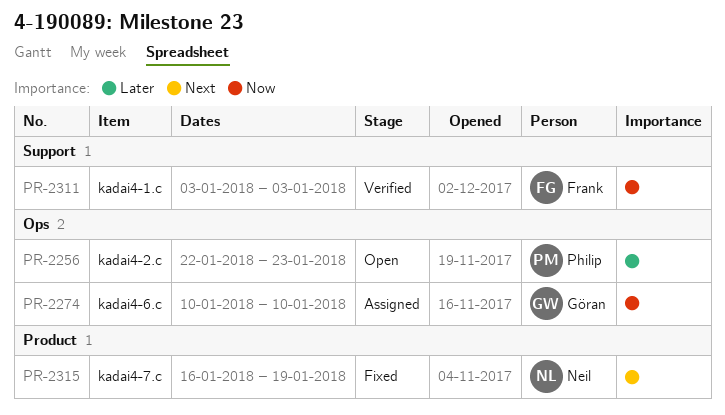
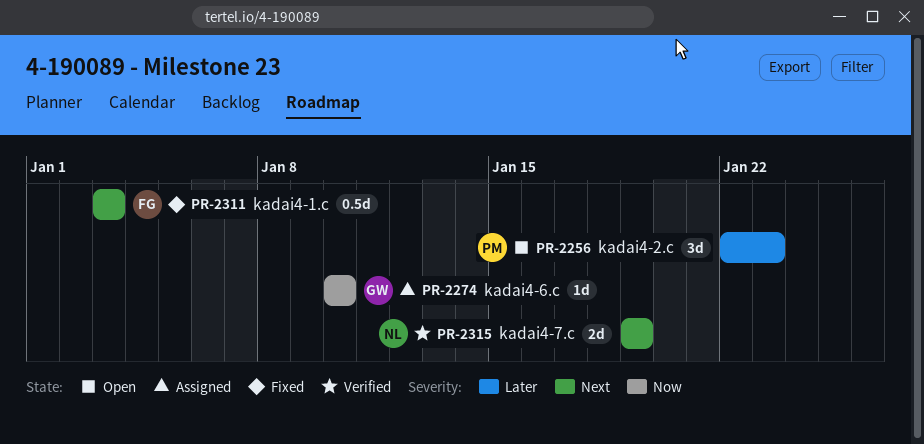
PR-2311, status: Verified -> Fixed
PR-2311, priority: Now -> Next
PR-2315, status: Fixed -> Verified
PR-2315, start: Jan 16 -> Jan 19

